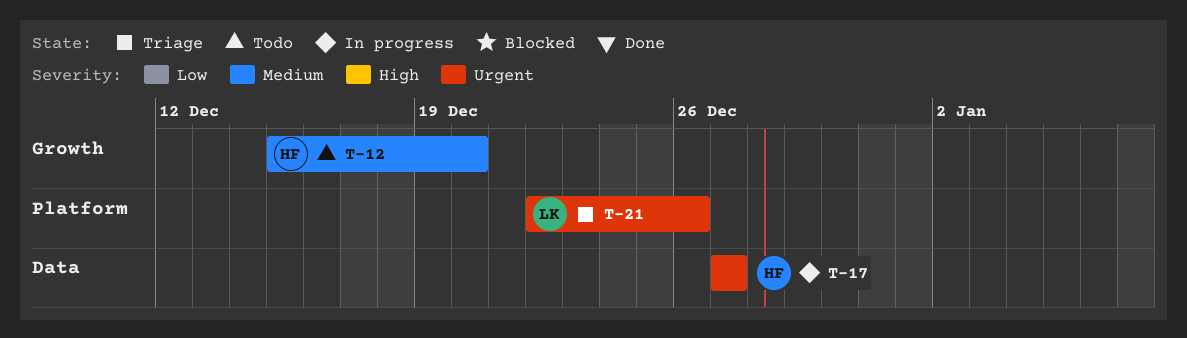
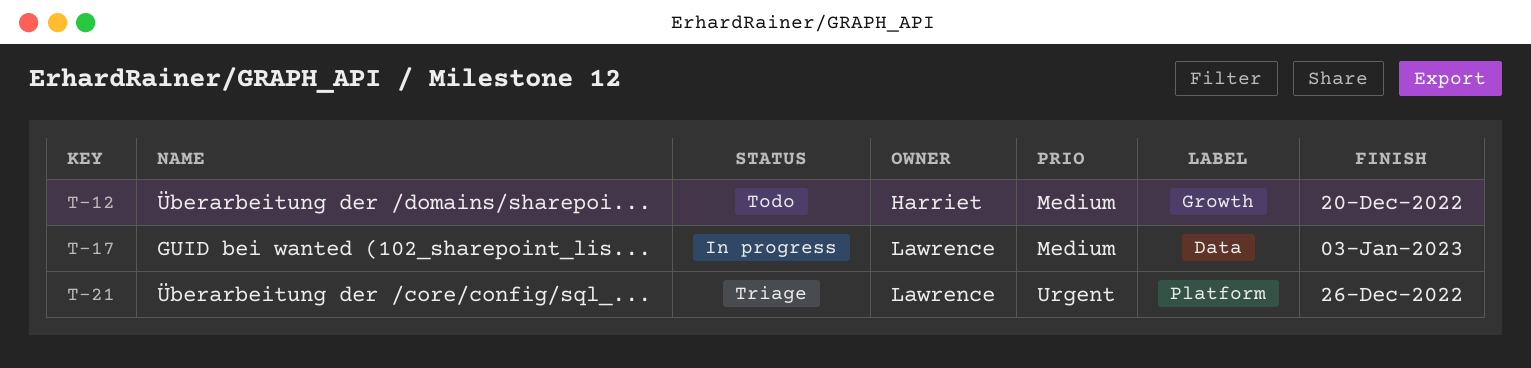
T-17, owner: Harriet -> Lawrence
T-17, priority: Urgent -> Medium
T-17, due: Dec 27 -> Jan 3

